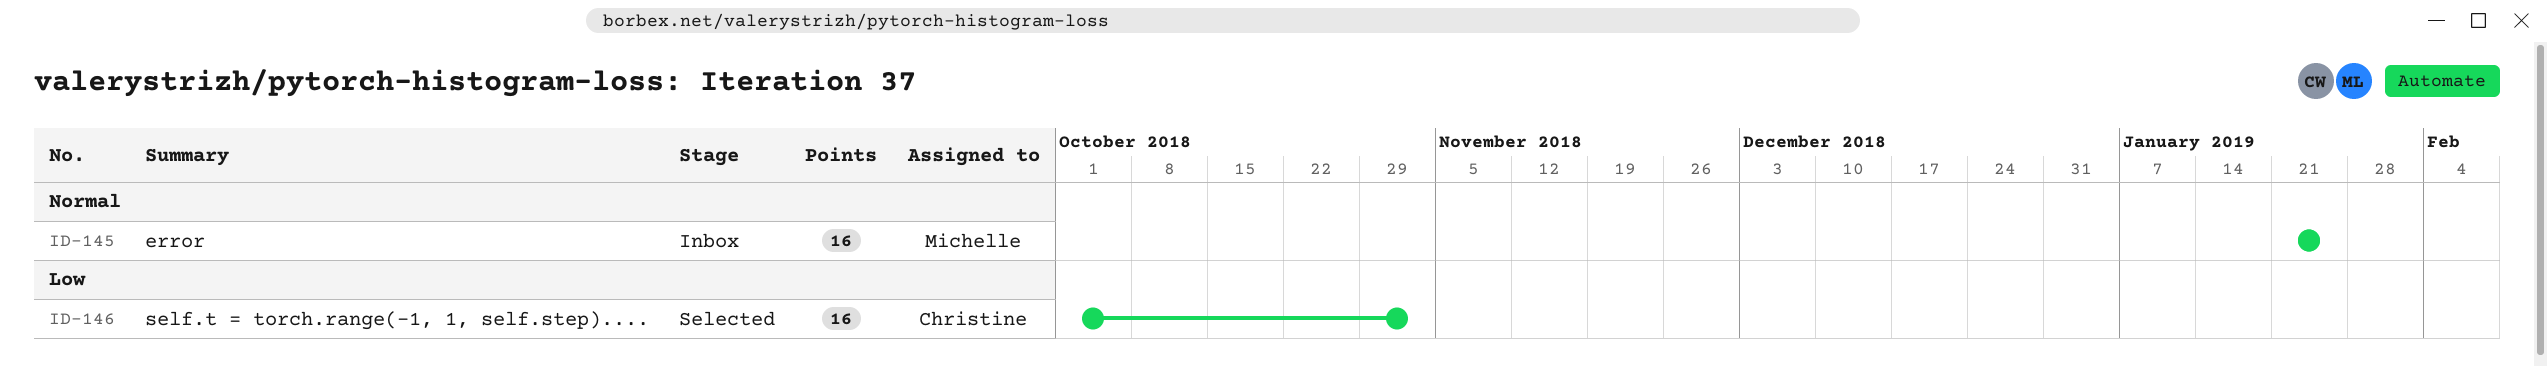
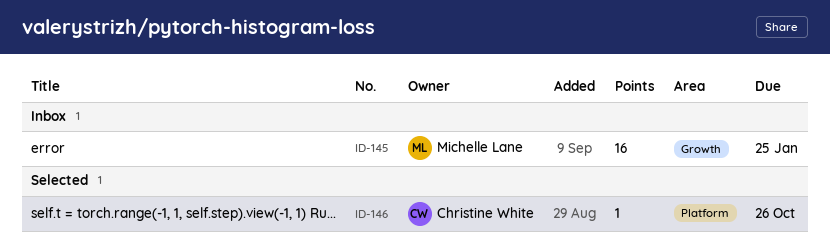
ID-146, estimate: 16 -> 1
ID-146, due: Nov 2 -> Oct 26

